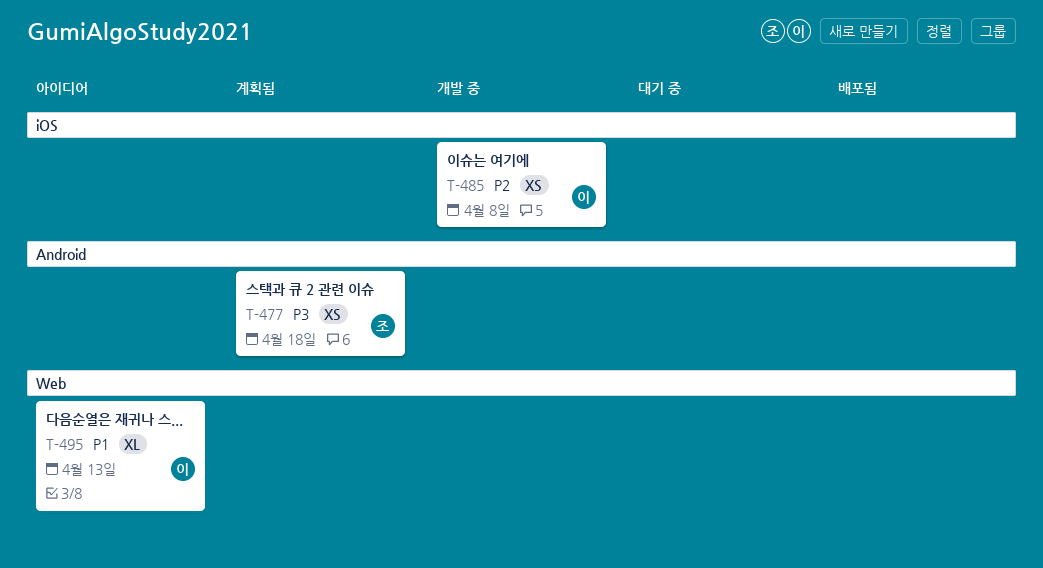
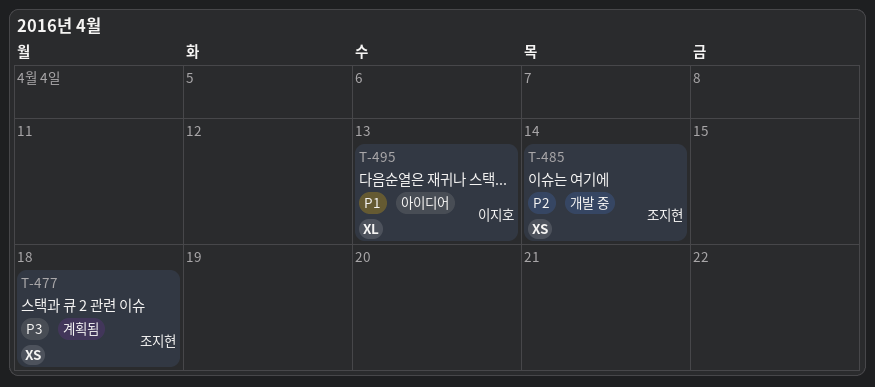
T-485, owner: 이지호 -> 조지현
T-485, due: Apr 8 -> Apr 14

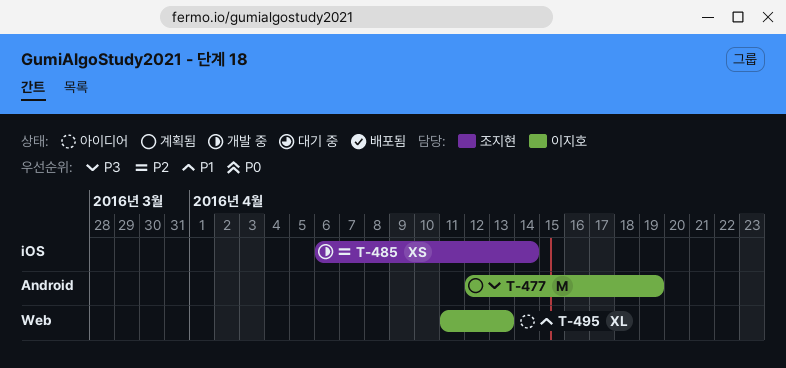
T-477, owner: 조지현 -> 이지호
T-477, estimate: XS -> M
T-477, due: Apr 18 -> Apr 19

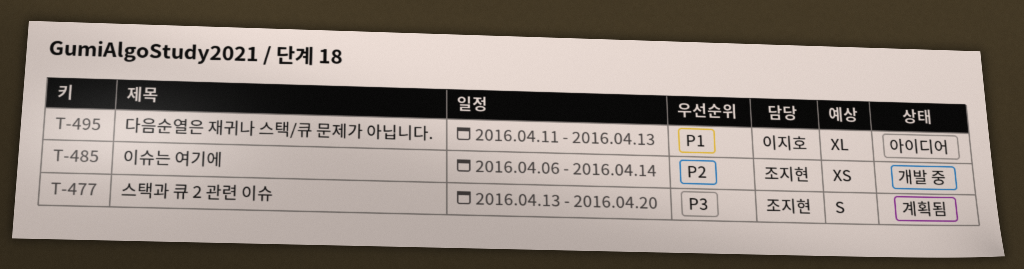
T-477, owner: 이지호 -> 조지현
T-477, estimate: M -> S
T-477, start: Apr 12 -> Apr 13
T-477, due: Apr 19 -> Apr 20

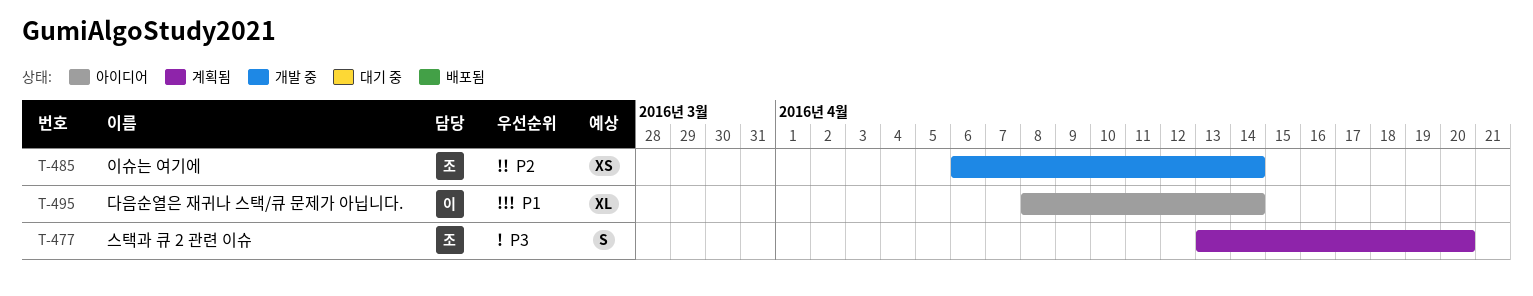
T-495, start: Apr 11 -> Apr 8
T-495, due: Apr 13 -> Apr 14

